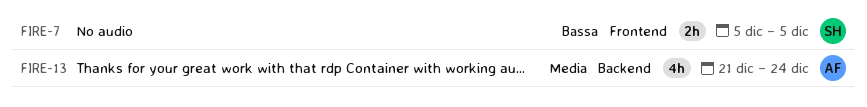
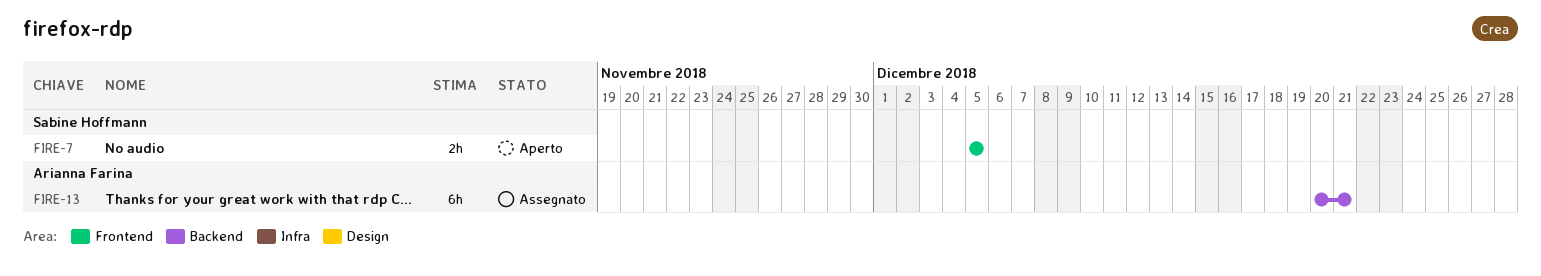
FIRE-13, estimate: 4h -> 6h
FIRE-13, start: Dec 21 -> Dec 20
FIRE-13, due: Dec 24 -> Dec 21

